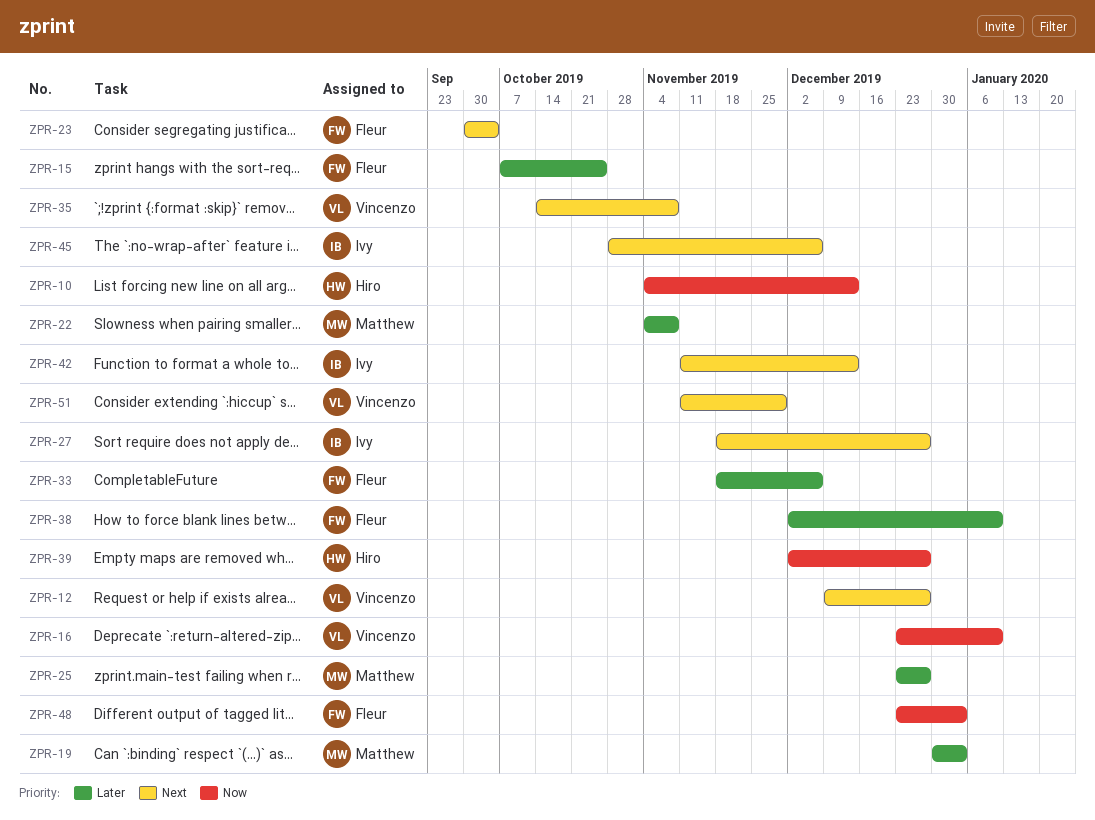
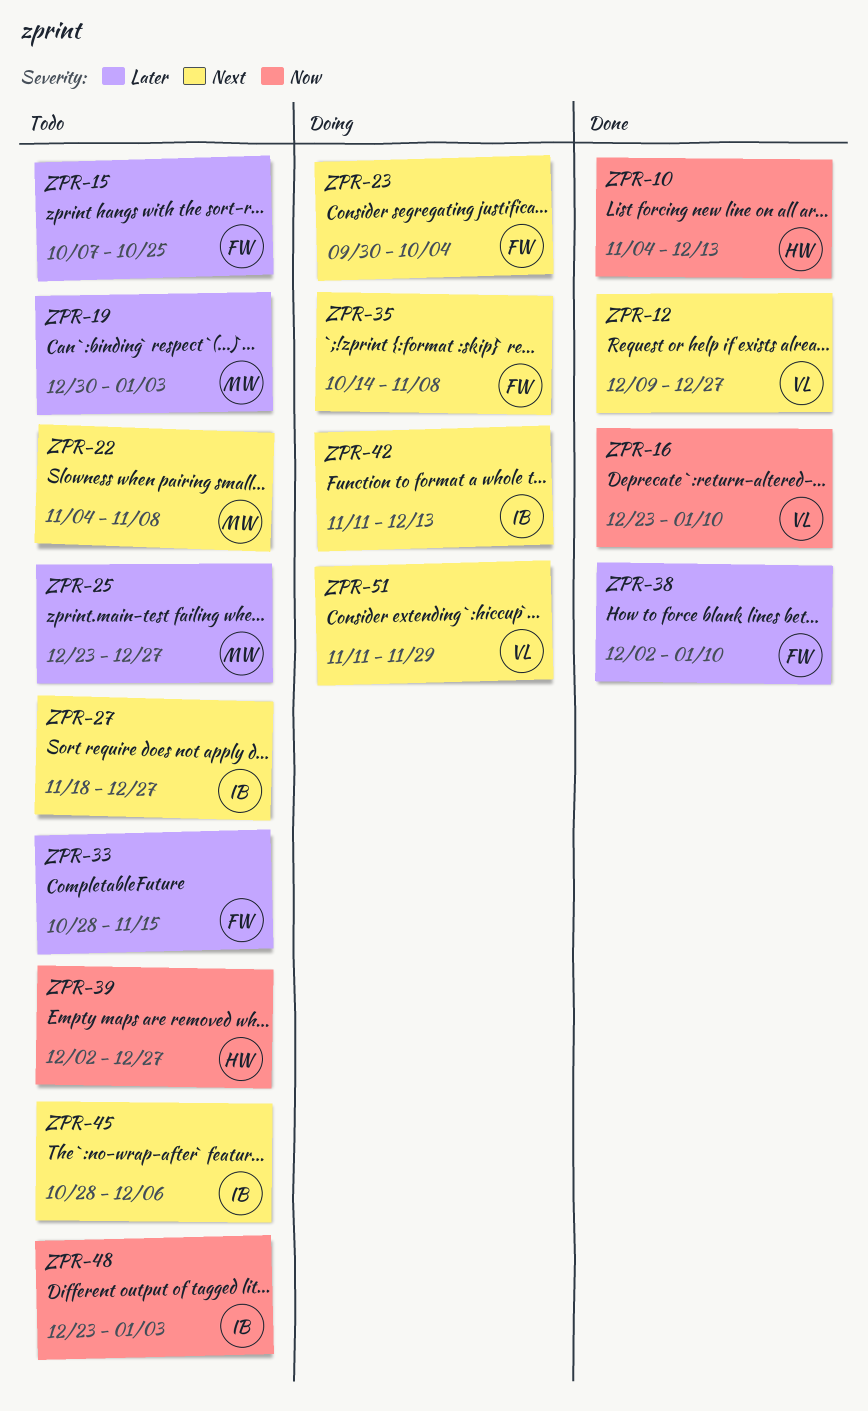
ZPR-22, priority: Later -> Next
ZPR-33, start: Nov 18 -> Oct 28
ZPR-33, due: Dec 6 -> Nov 15
ZPR-35, owner: Vincenzo -> Fleur
ZPR-48, owner: Fleur -> Ivy

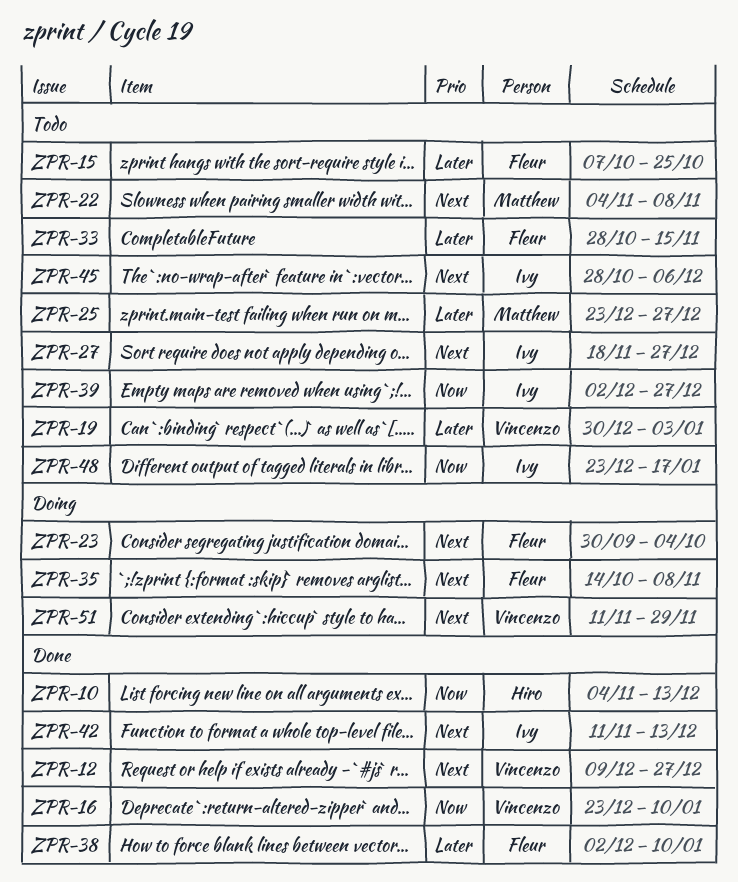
ZPR-19, owner: Matthew -> Vincenzo
ZPR-39, owner: Hiro -> Ivy
ZPR-42, status: Doing -> Done
ZPR-48, due: Jan 3 -> Jan 17

